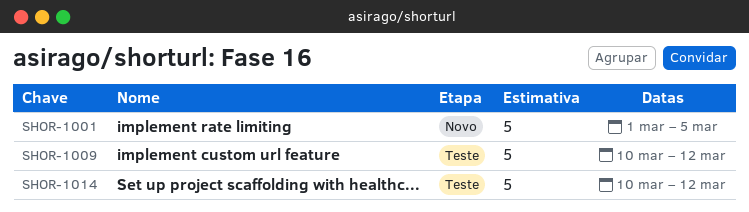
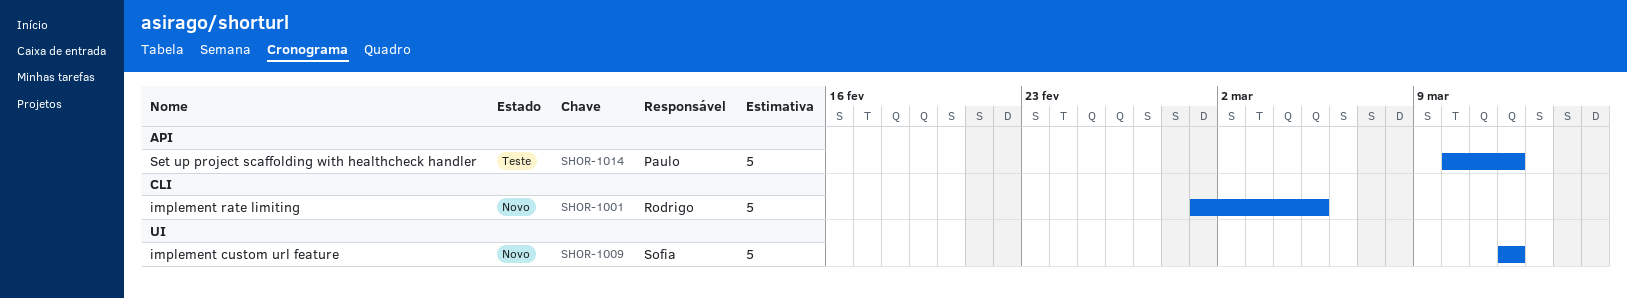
SHOR-1009, status: Teste -> Novo
SHOR-1009, start: Mar 10 -> Mar 12

